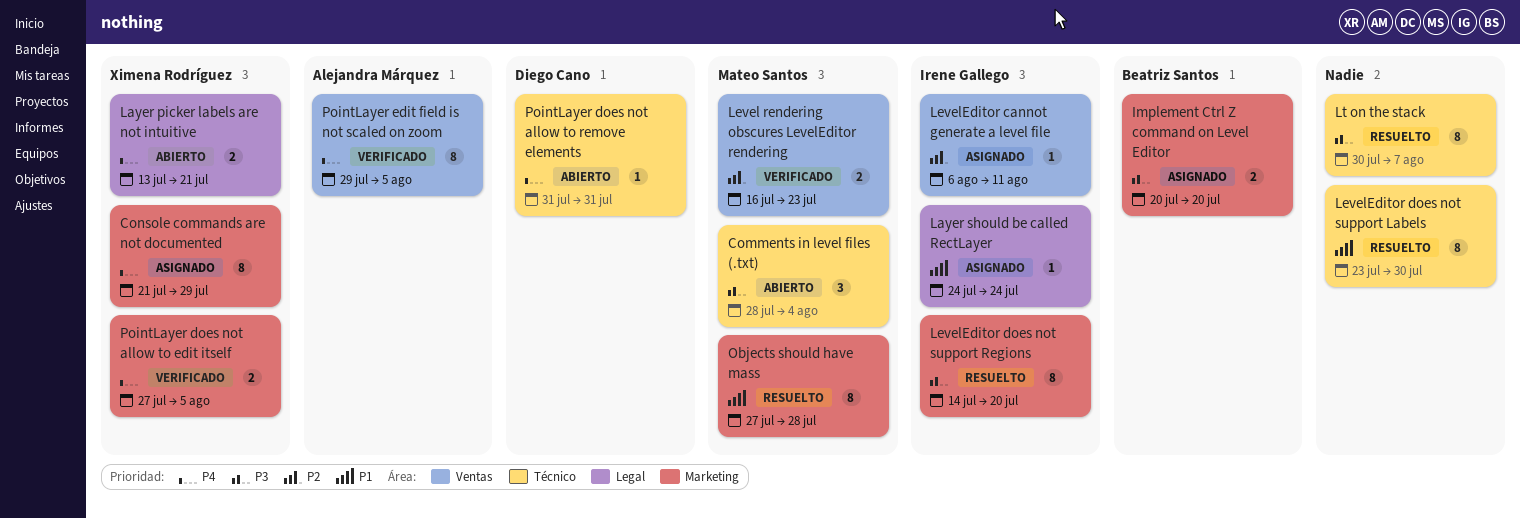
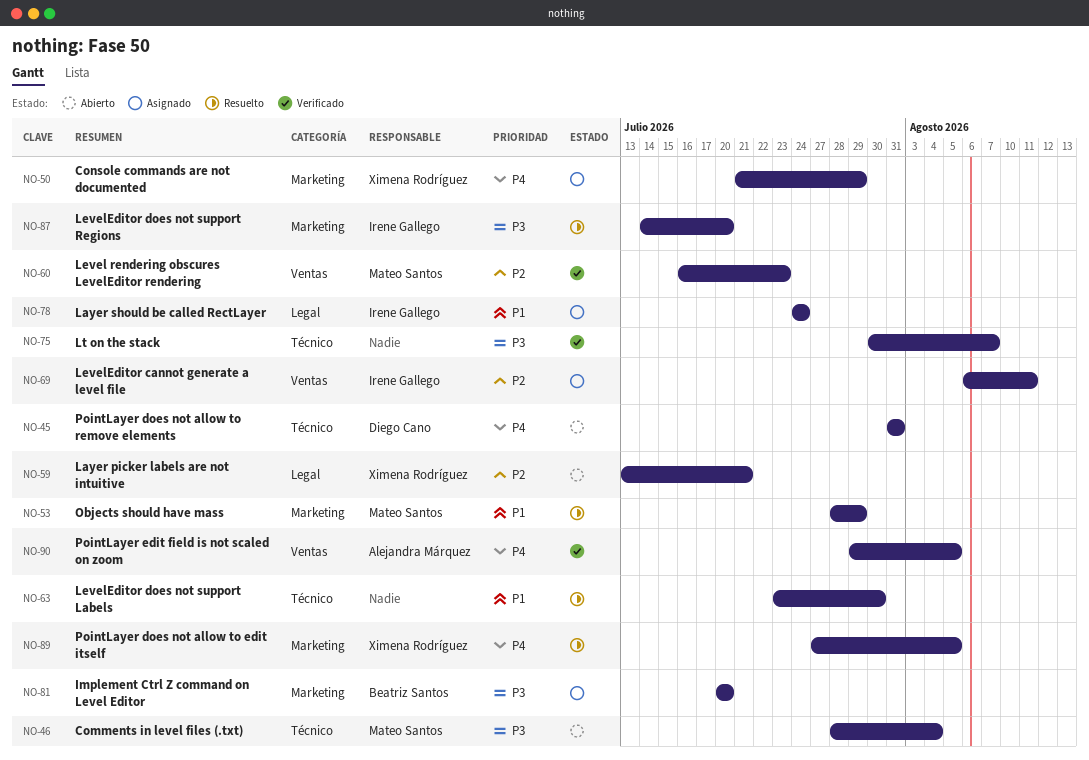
Layer picker labels are not intuitive, priority: P4 -> P2
Lt on the stack, status: Resuelto -> Verificado
Objects should have mass, start: Jul 27 -> Jul 28
Objects should have mass, due: Jul 28 -> Jul 29
PointLayer does not allow to edit itself, status: Verificado -> Resuelto

